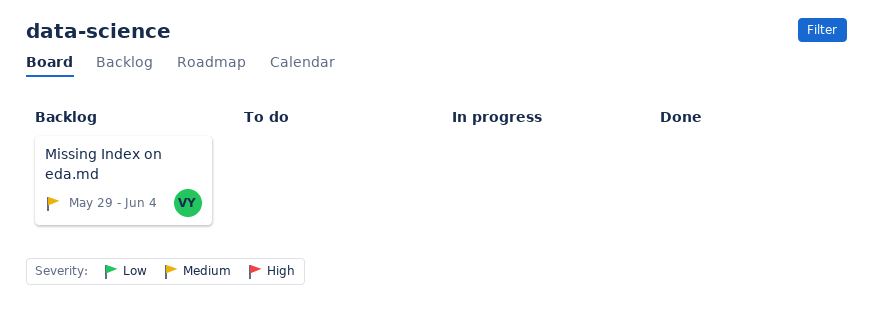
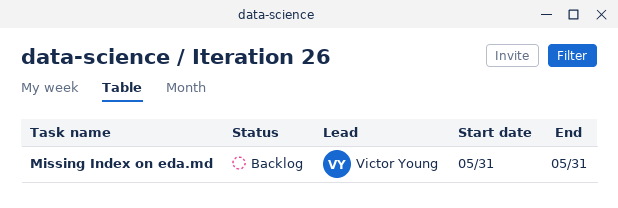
Missing Index on eda.md, start: May 29 -> May 31
Missing Index on eda.md, due: Jun 4 -> May 31

